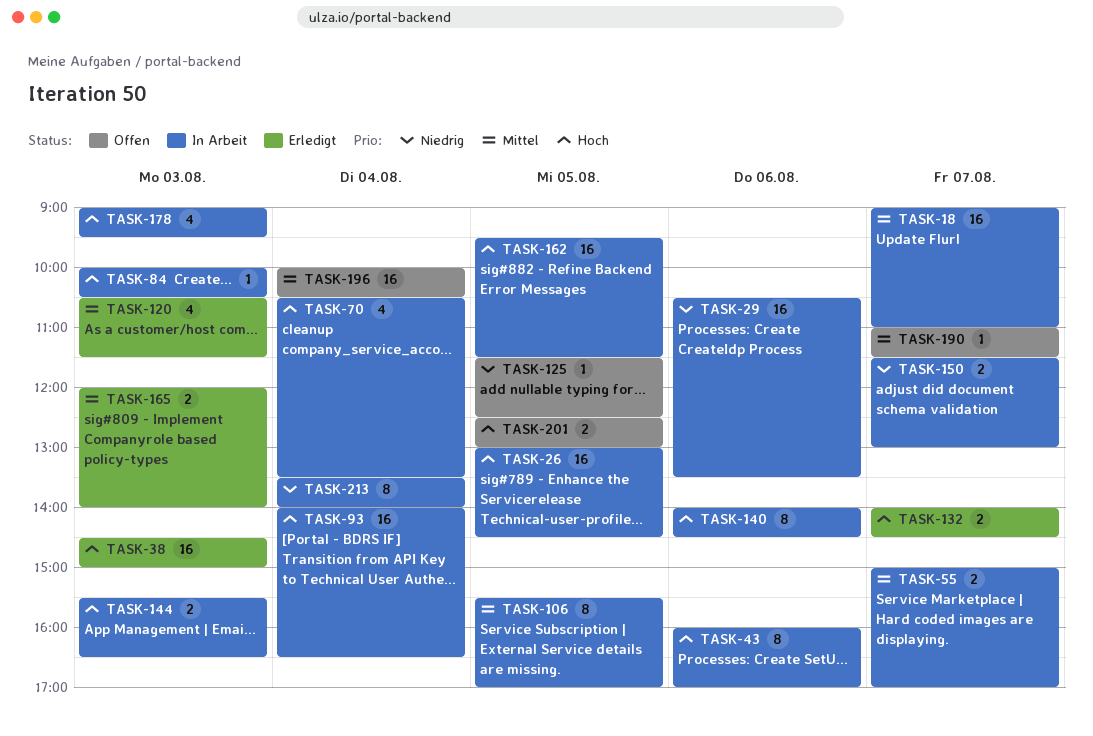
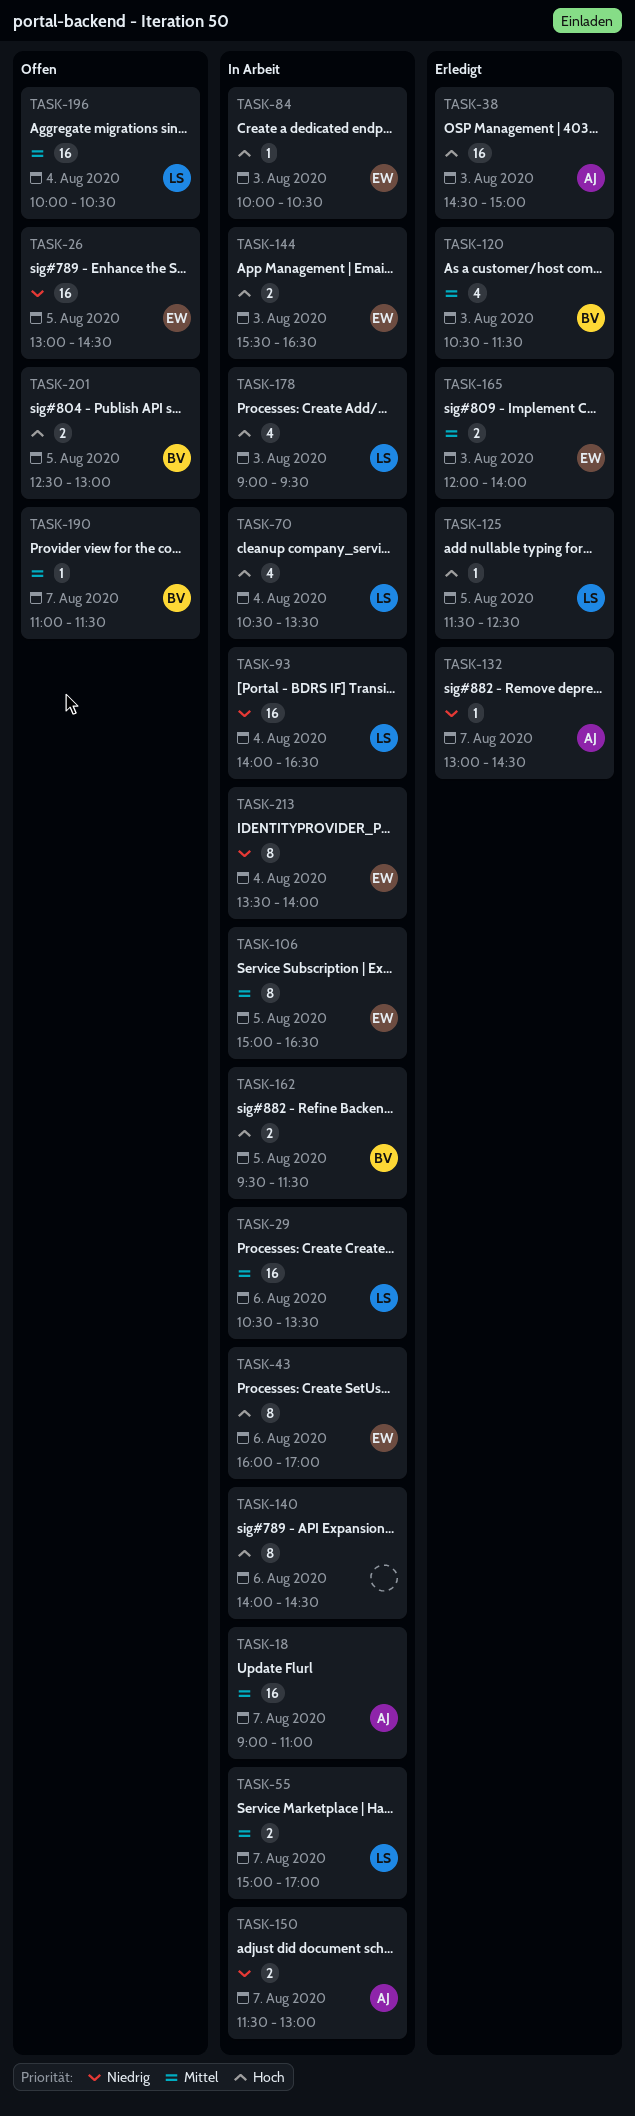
TASK-26, status: In Arbeit -> Offen
TASK-26, priority: Hoch -> Niedrig
TASK-29, priority: Niedrig -> Mittel
TASK-93, priority: Hoch -> Niedrig
TASK-106, begins: 15:30 -> 15:00
TASK-106, ends: 17:00 -> 16:30
TASK-125, status: Offen -> Erledigt
TASK-125, priority: Niedrig -> Hoch
TASK-132, priority: Hoch -> Niedrig
TASK-132, estimate: 2 -> 1
TASK-132, begins: 14:00 -> 13:00
TASK-162, estimate: 16 -> 2

